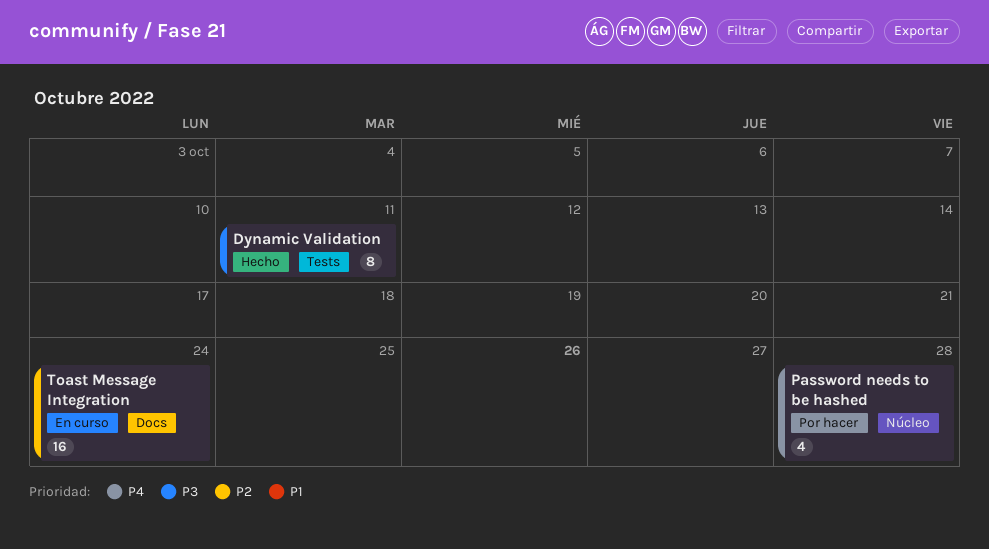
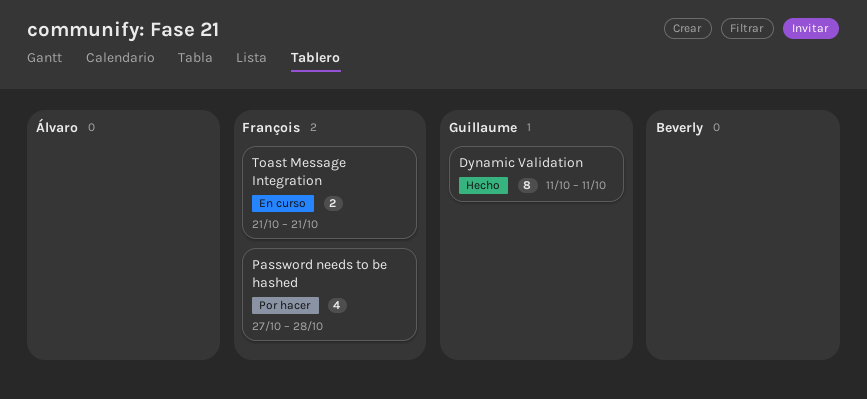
Toast Message Integration, estimate: 16 -> 2
Toast Message Integration, due: Oct 24 -> Oct 21

